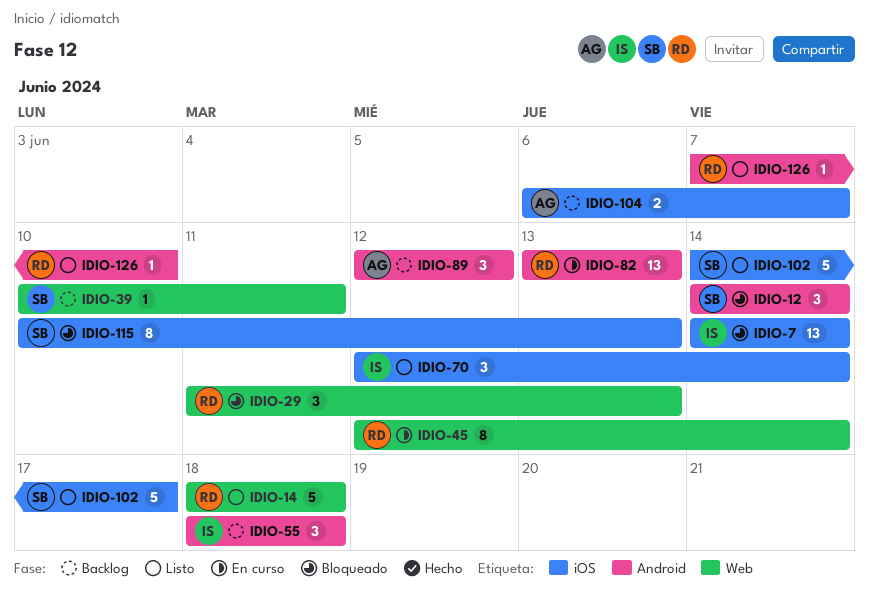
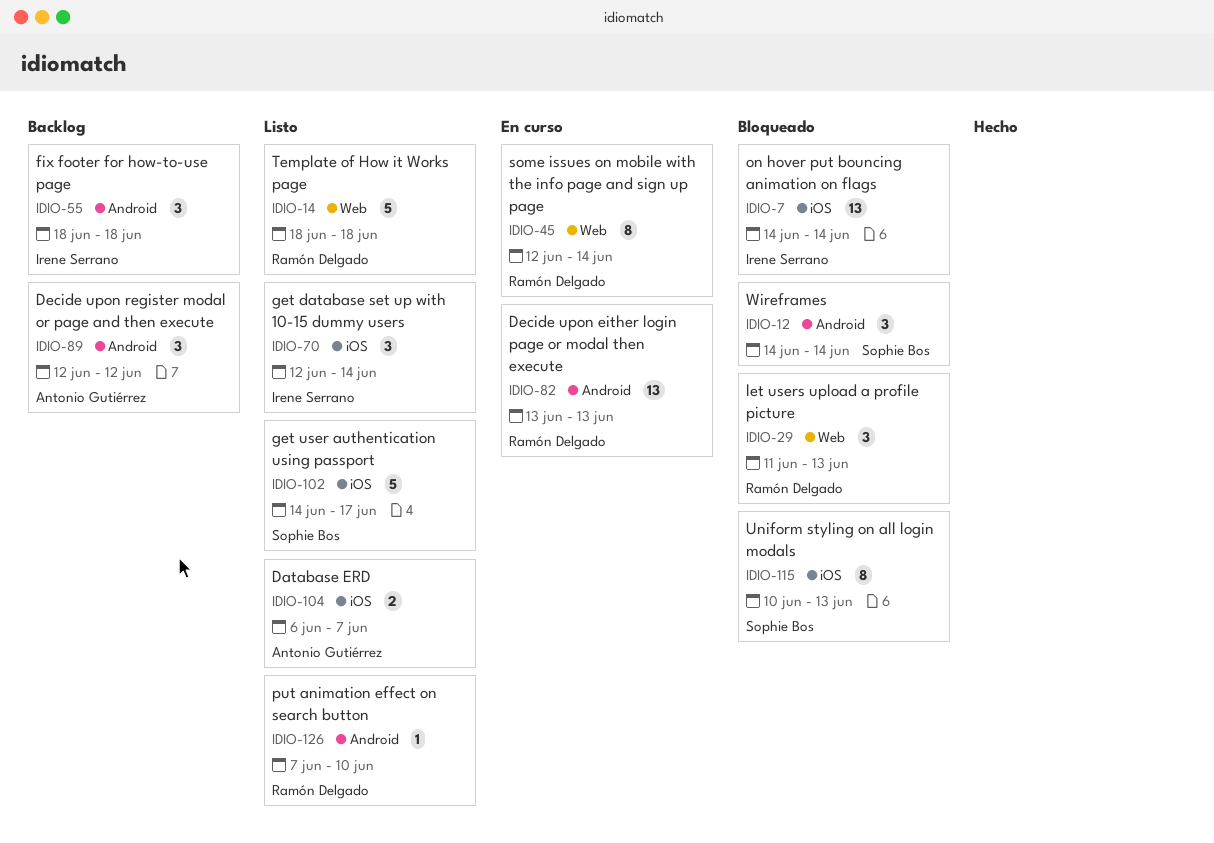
IDIO-39: present -> none
IDIO-104, status: Backlog -> Listo

